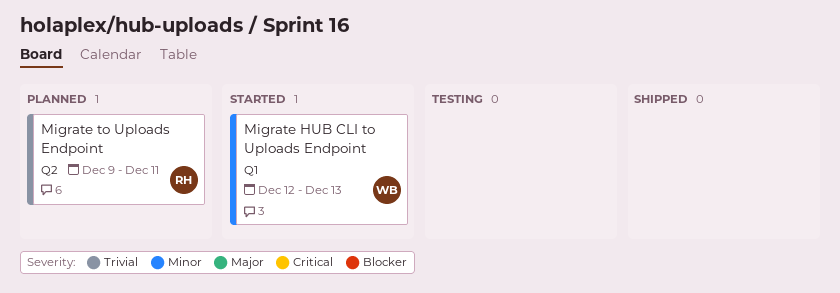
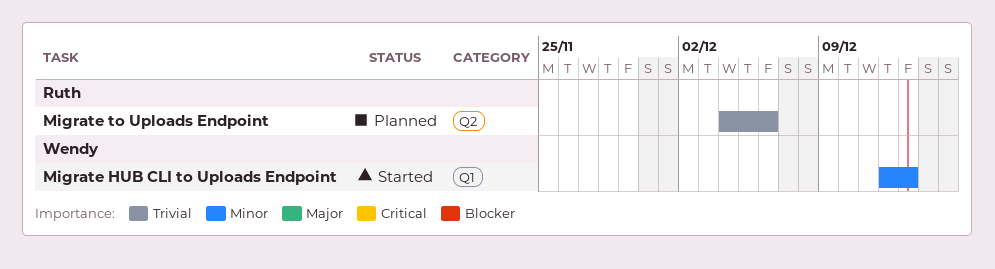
Migrate to Uploads Endpoint, start: Dec 9 -> Dec 4
Migrate to Uploads Endpoint, due: Dec 11 -> Dec 6

